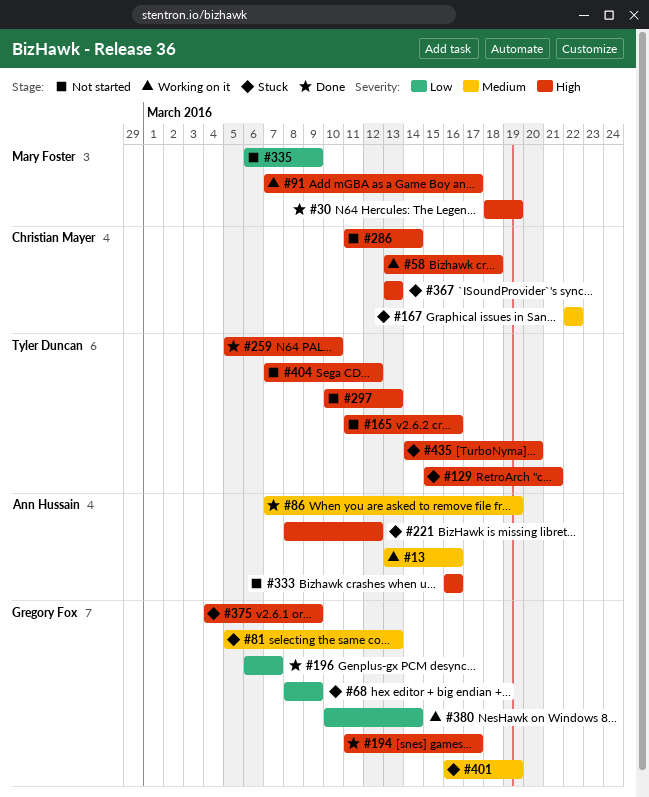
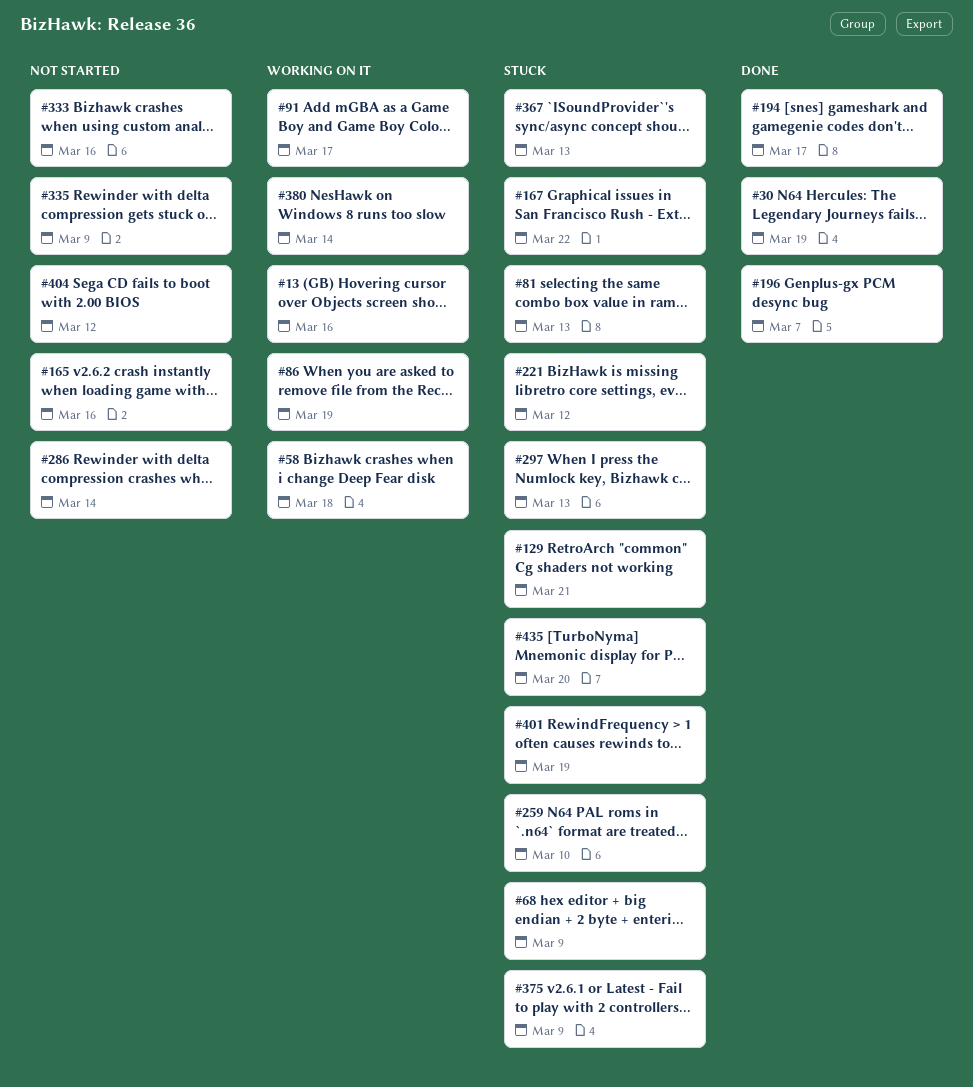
#86, status: Done -> Working on it
#259, status: Done -> Stuck
#297, status: Not started -> Stuck

